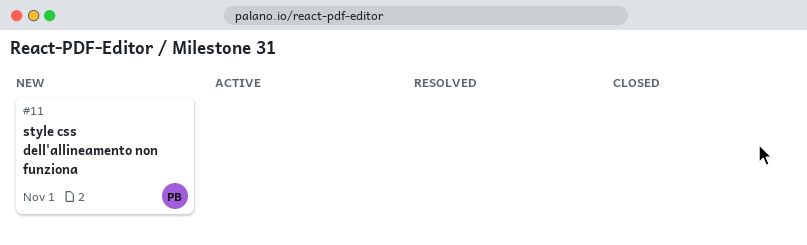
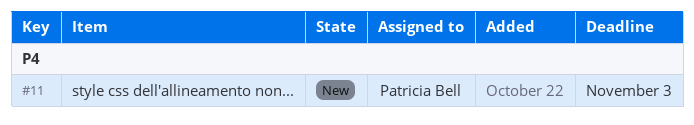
#11, due: Nov 1 -> Nov 3

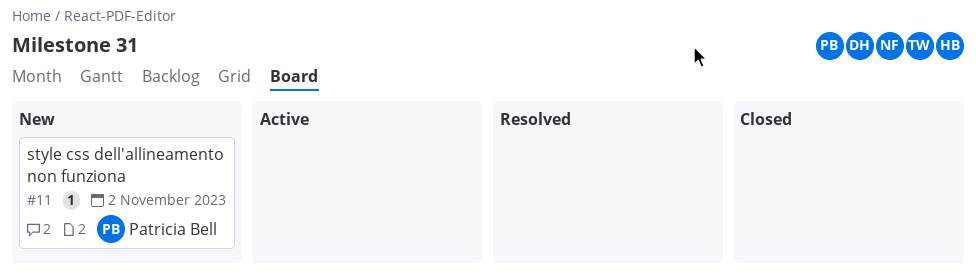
#11, due: Nov 3 -> Nov 2

